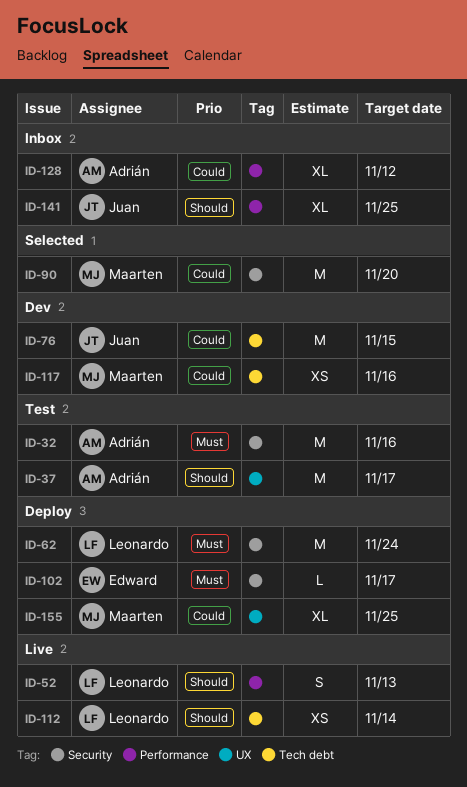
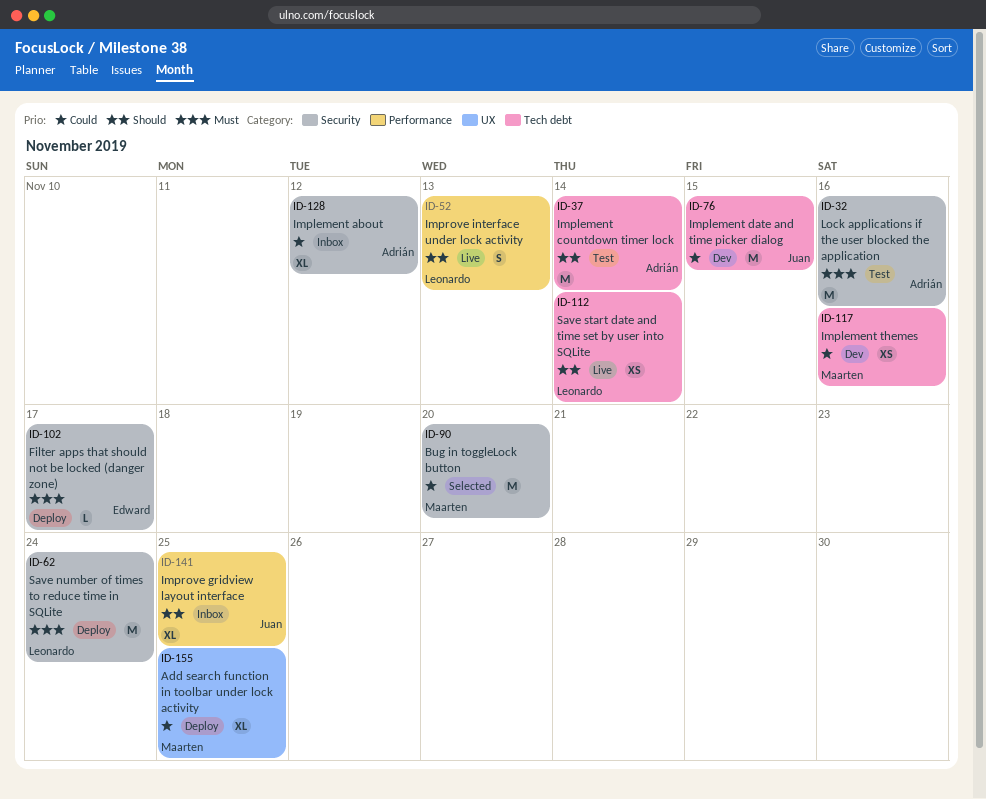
ID-37, label: UX -> Tech debt
ID-37, due: Nov 17 -> Nov 14
ID-128, label: Performance -> Security

